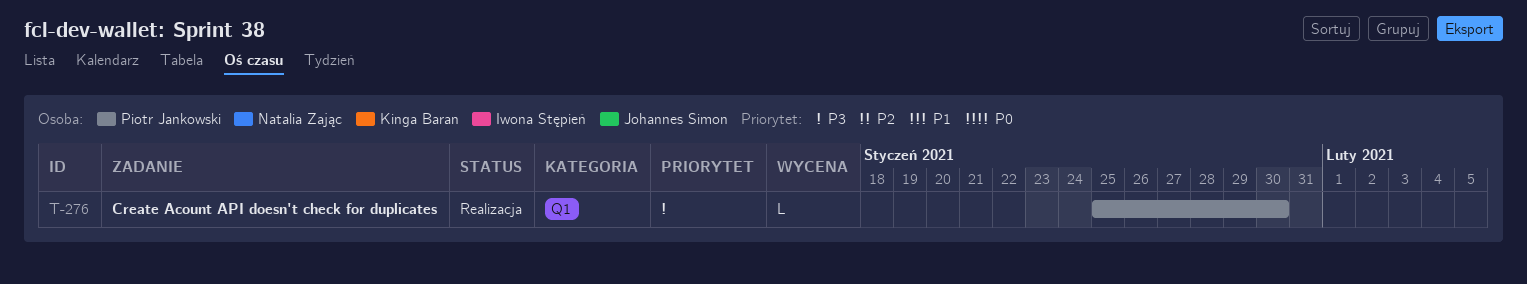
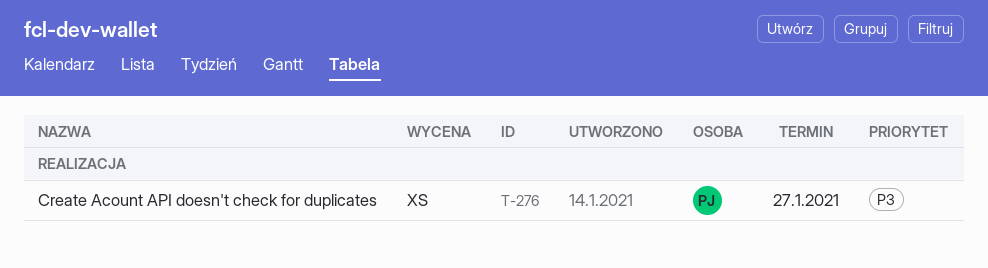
T-276, estimate: L -> XS
T-276, due: Jan 30 -> Jan 27

